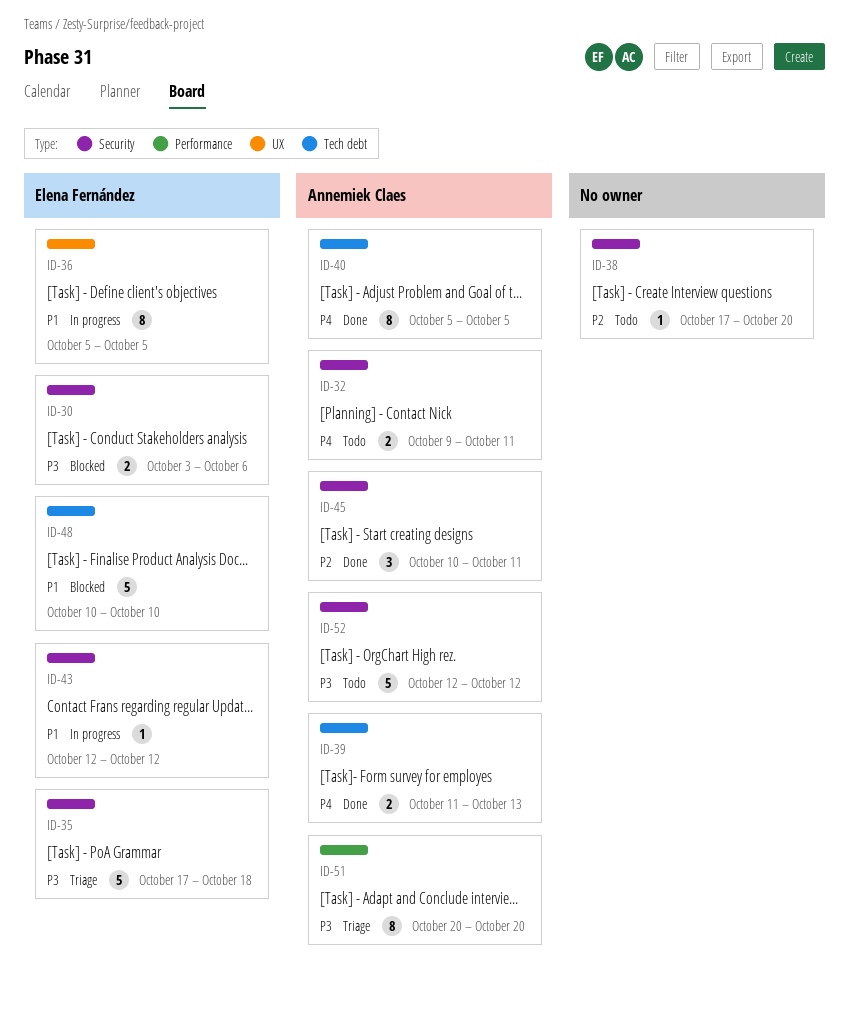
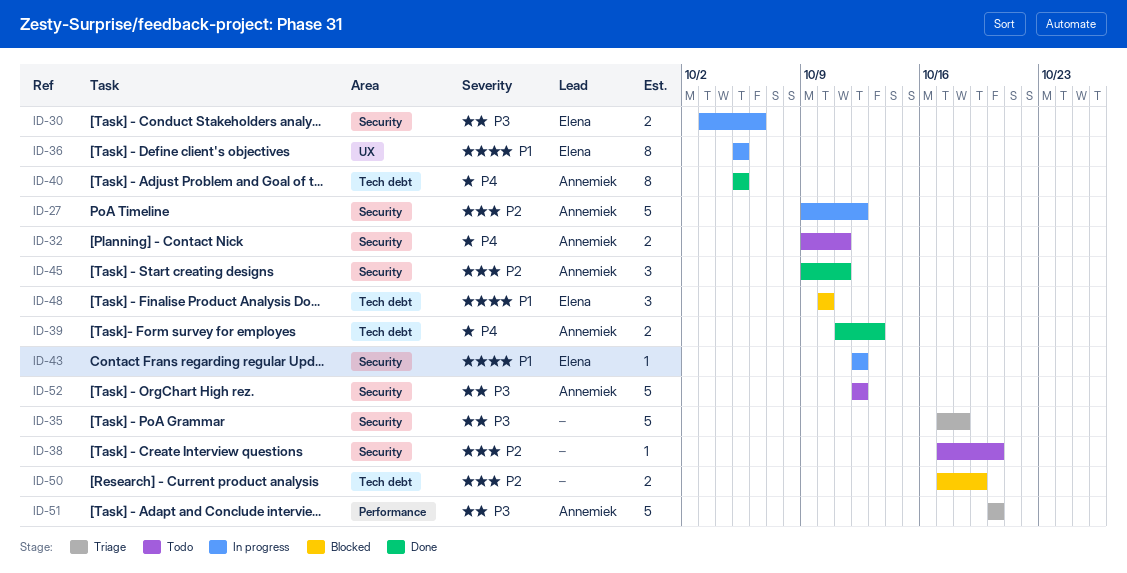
ID-27: none -> present
ID-30, status: Blocked -> In progress
ID-35, owner: Elena Fernández -> none
ID-45, start: Oct 10 -> Oct 9
ID-48, estimate: 5 -> 3
ID-50: none -> present
ID-51, estimate: 8 -> 5

